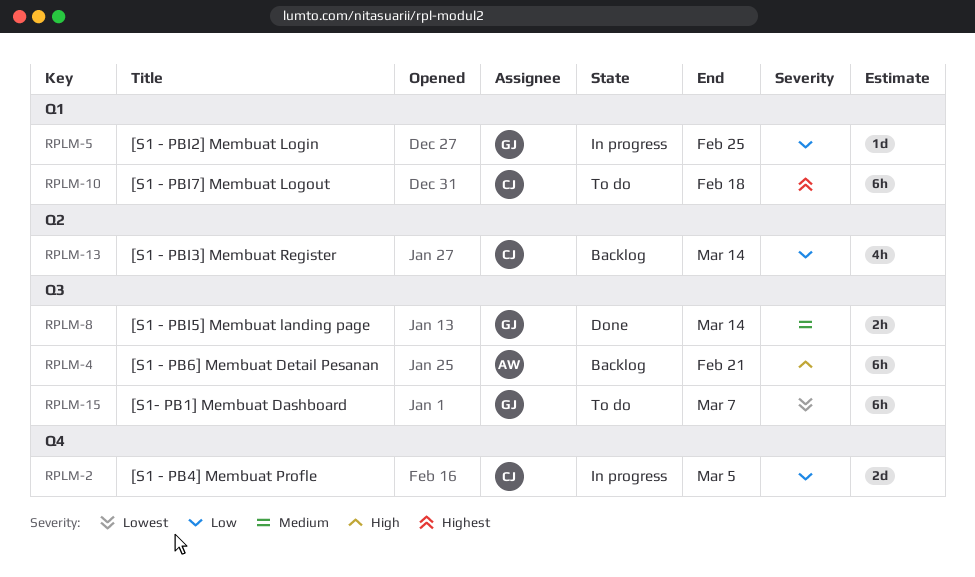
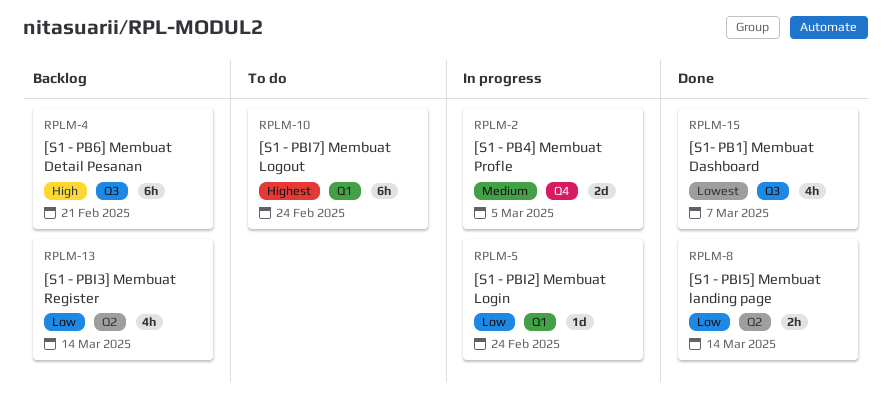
RPLM-2, priority: Low -> Medium
RPLM-5, due: Feb 25 -> Feb 24
RPLM-8, priority: Medium -> Low
RPLM-8, label: Q3 -> Q2
RPLM-10, due: Feb 18 -> Feb 24
RPLM-15, status: To do -> Done
RPLM-15, estimate: 6h -> 4h

